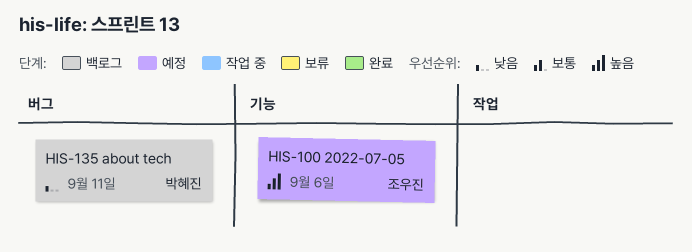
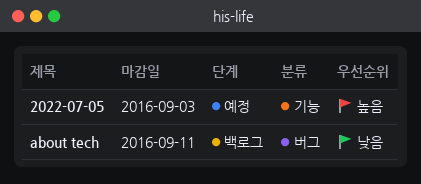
2022-07-05, due: Sep 6 -> Sep 3

